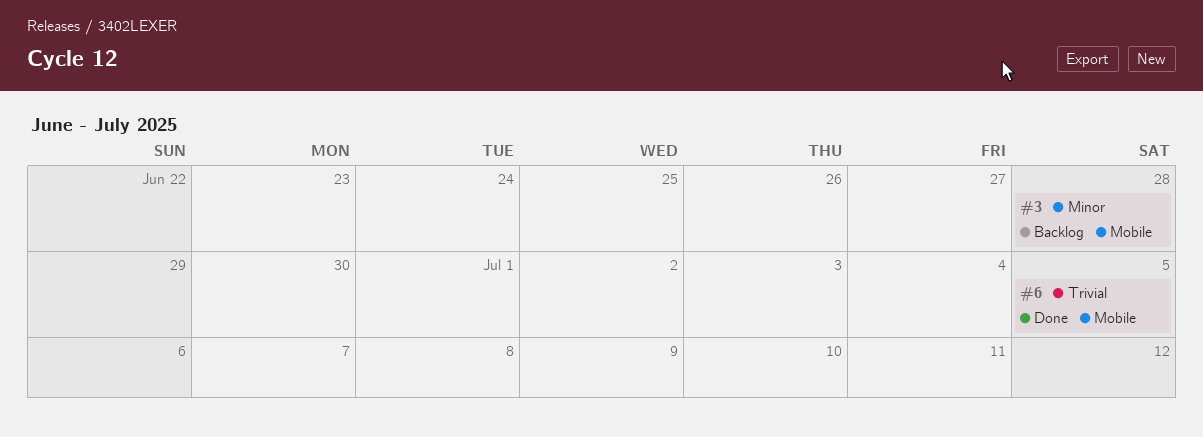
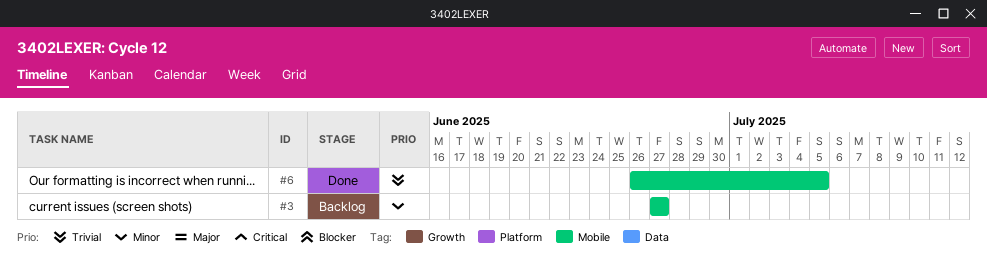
#3, due: Jun 28 -> Jun 27

